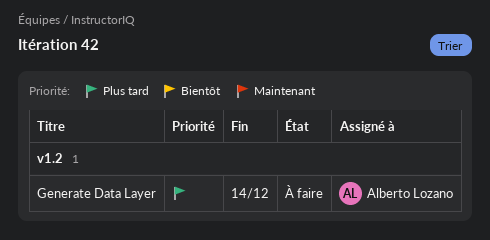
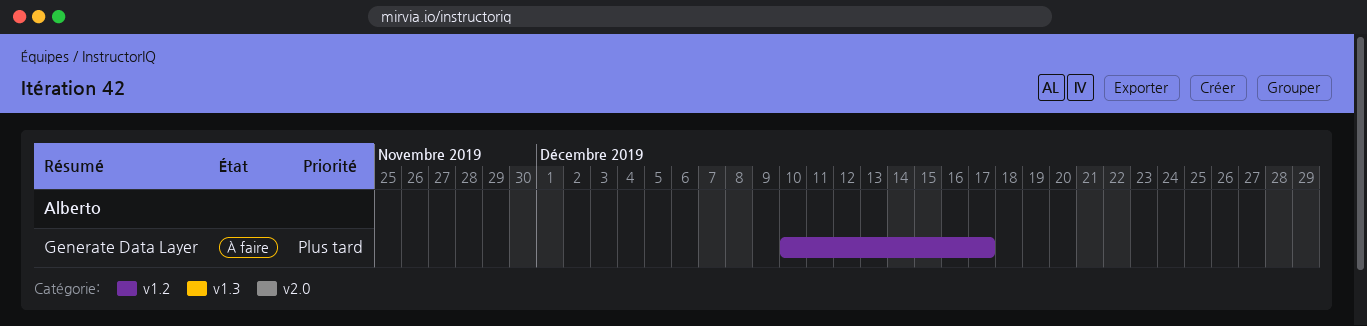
Generate Data Layer, due: Dec 14 -> Dec 17

